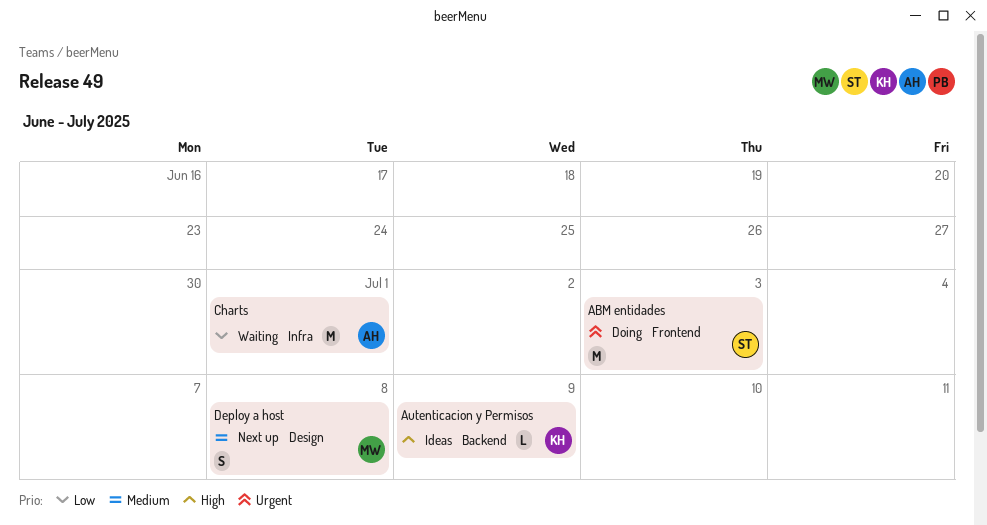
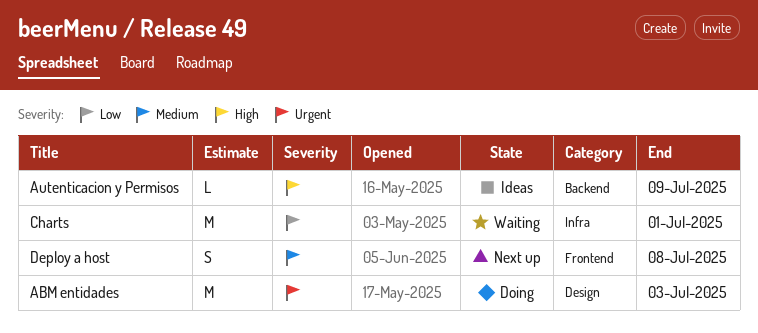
ABM entidades, label: Frontend -> Design
Deploy a host, label: Design -> Frontend

